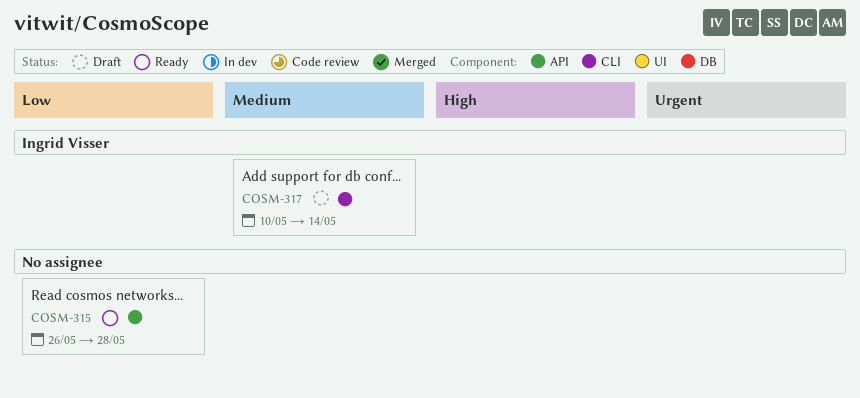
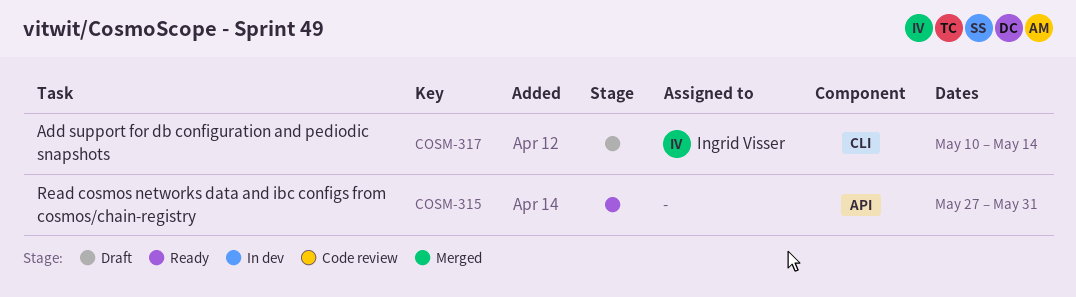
COSM-315, start: May 26 -> May 27
COSM-315, due: May 28 -> May 31

